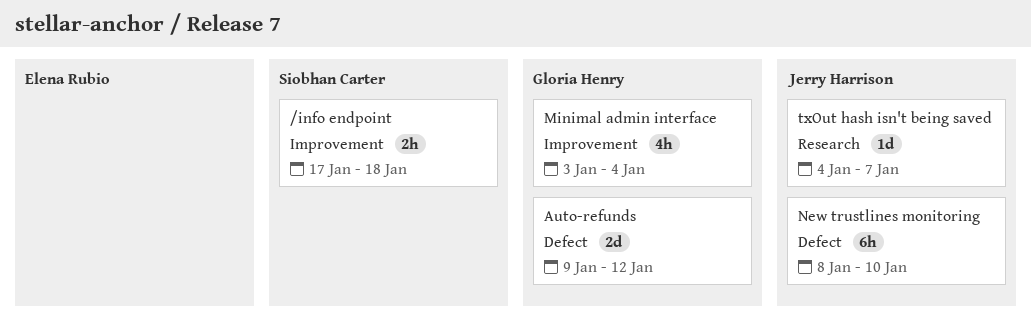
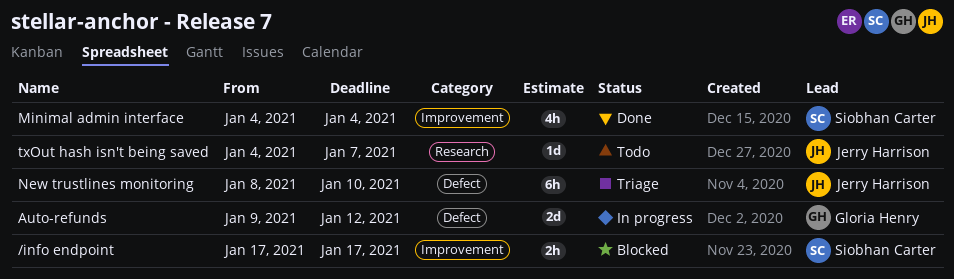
/info endpoint, due: Jan 18 -> Jan 17
Minimal admin interface, owner: Gloria Henry -> Siobhan Carter
Minimal admin interface, start: Jan 3 -> Jan 4

